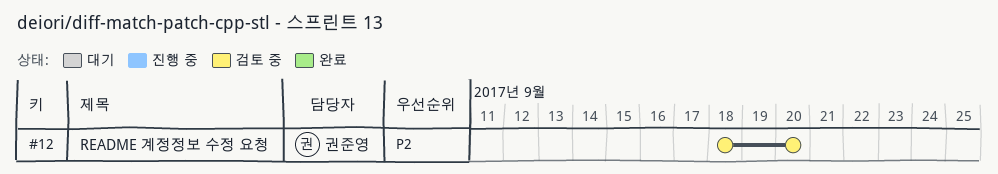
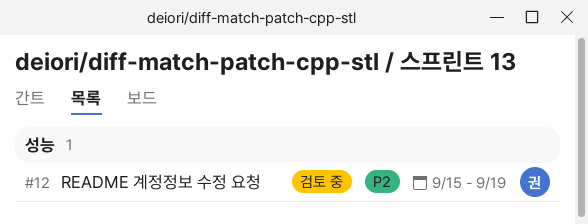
#12, start: Sep 18 -> Sep 15
#12, due: Sep 20 -> Sep 19

